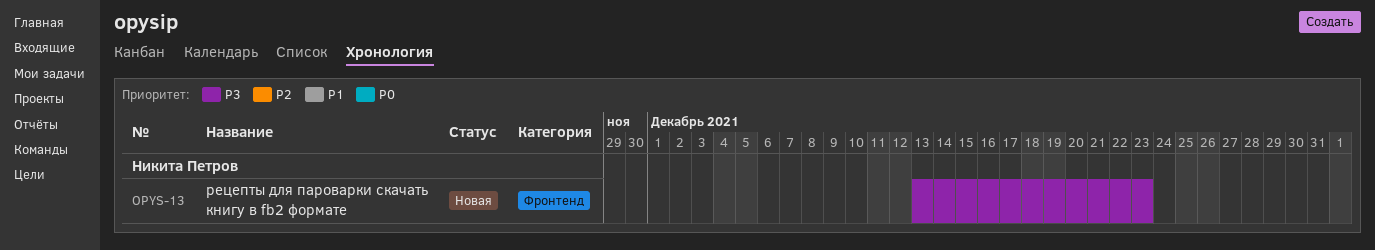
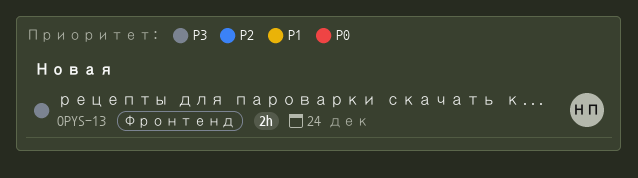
OPYS-13, due: Dec 23 -> Dec 24

